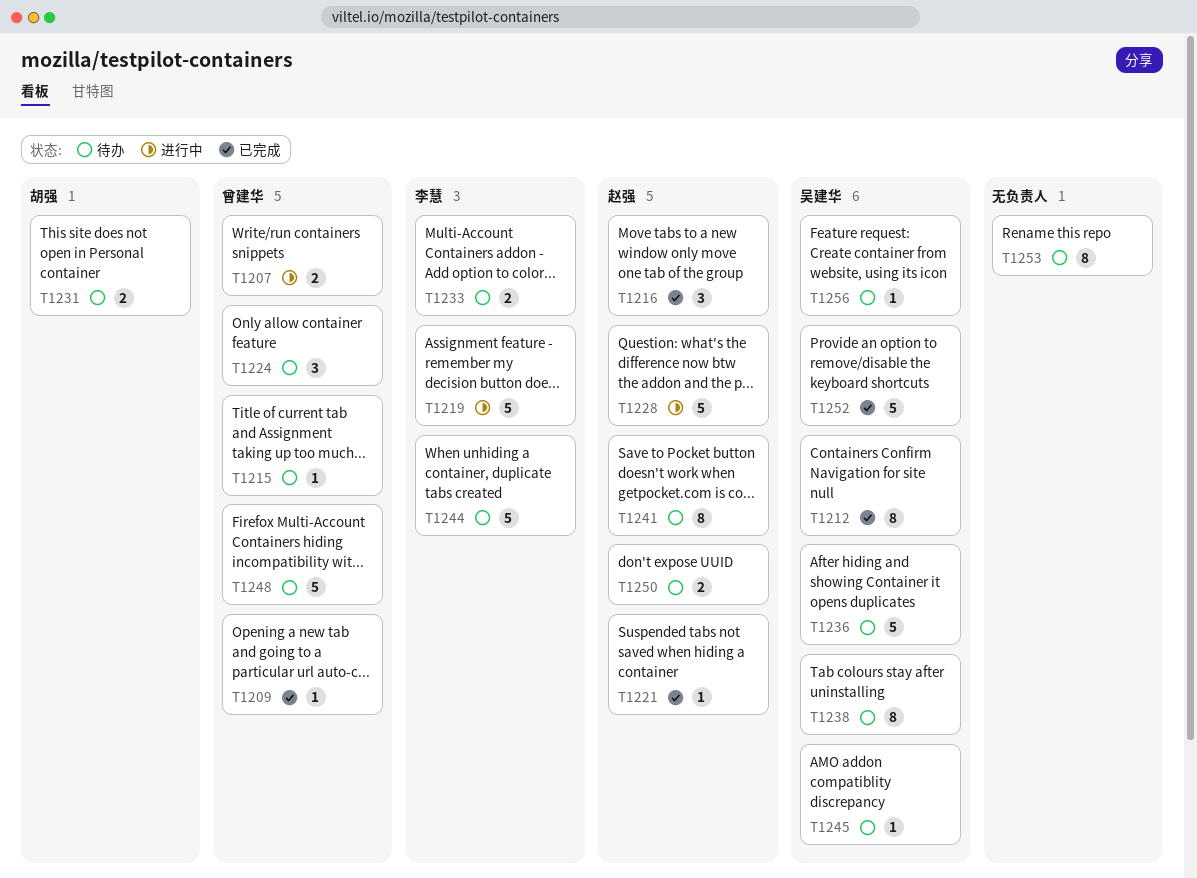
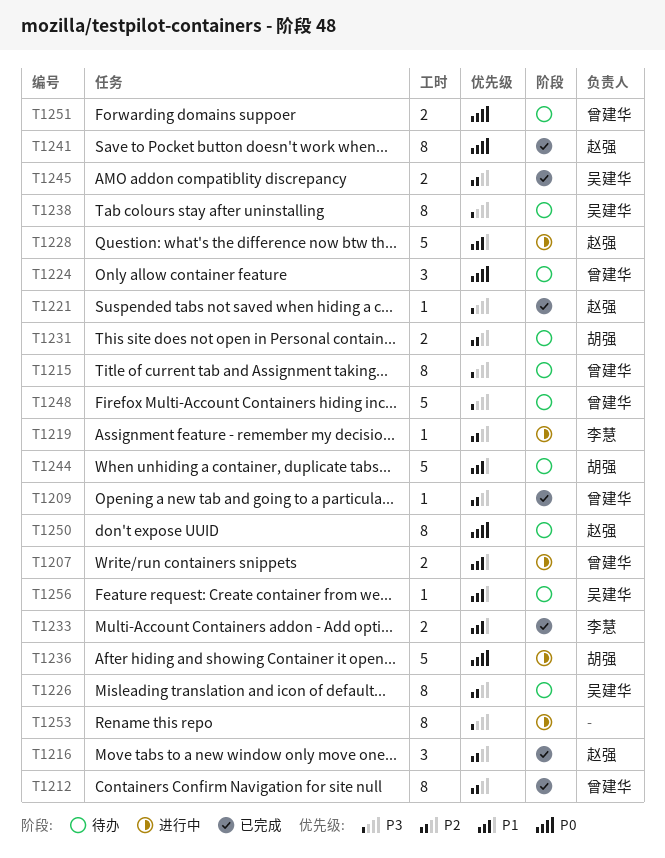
T1212, owner: 吴建华 -> 曾建华
T1215, estimate: 1 -> 8
T1219, estimate: 5 -> 1
T1226: none -> present
T1233, status: 待办 -> 已完成
T1236, status: 待办 -> 进行中
T1236, owner: 吴建华 -> 胡强
T1241, status: 待办 -> 已完成
T1244, owner: 李慧 -> 胡强
T1245, status: 待办 -> 已完成
T1245, estimate: 1 -> 2
T1250, estimate: 2 -> 8
T1251: none -> present
T1252: present -> none
T1253, status: 待办 -> 进行中

